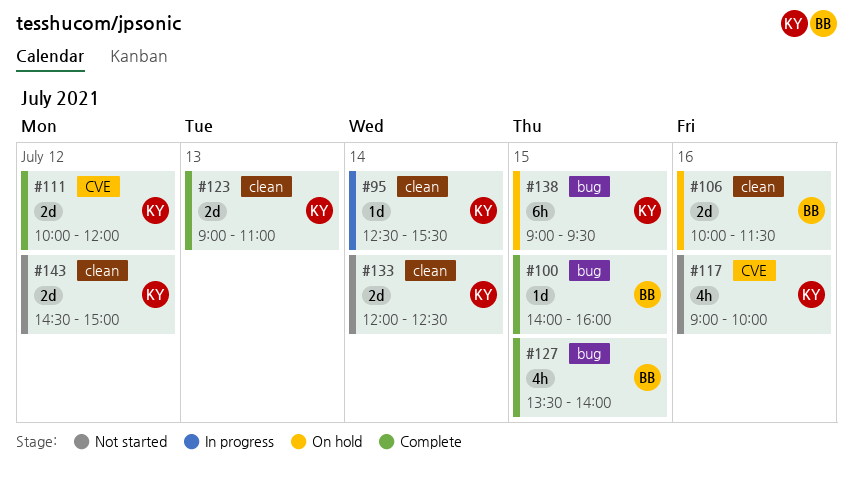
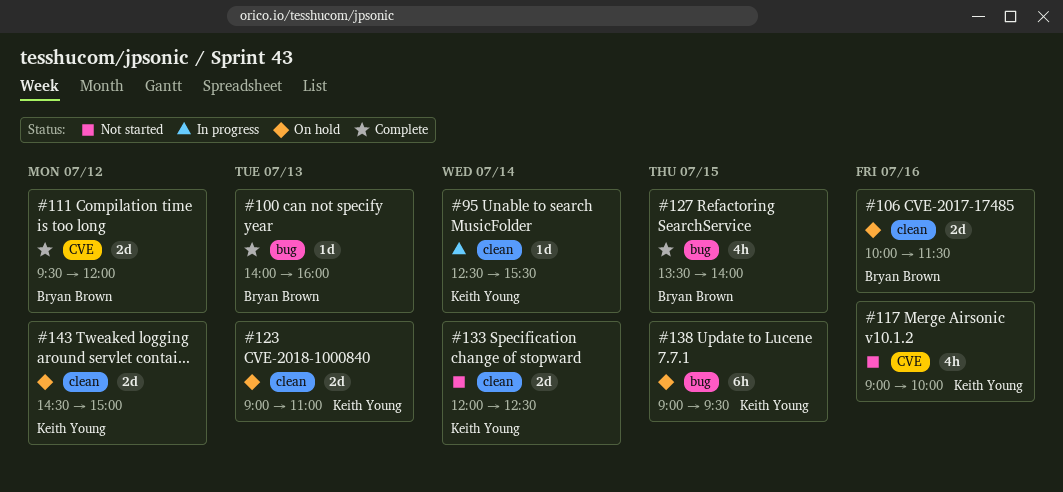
#100, day: Jul 15 -> Jul 13
#111, owner: Keith Young -> Bryan Brown
#111, begins: 10:00 -> 09:30
#123, status: Complete -> On hold
#143, status: Not started -> On hold

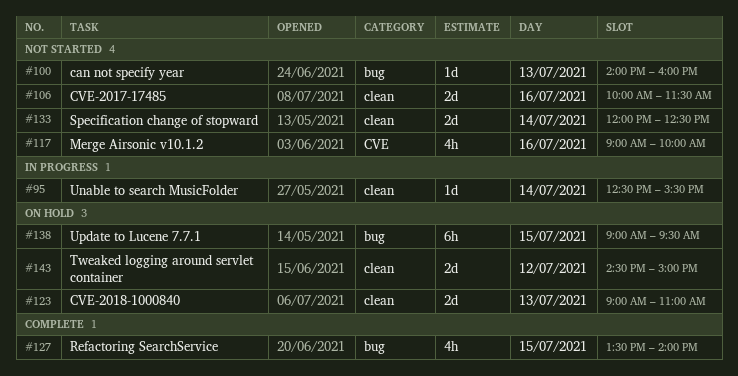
#100, status: Complete -> Not started
#106, status: On hold -> Not started
#111: present -> none

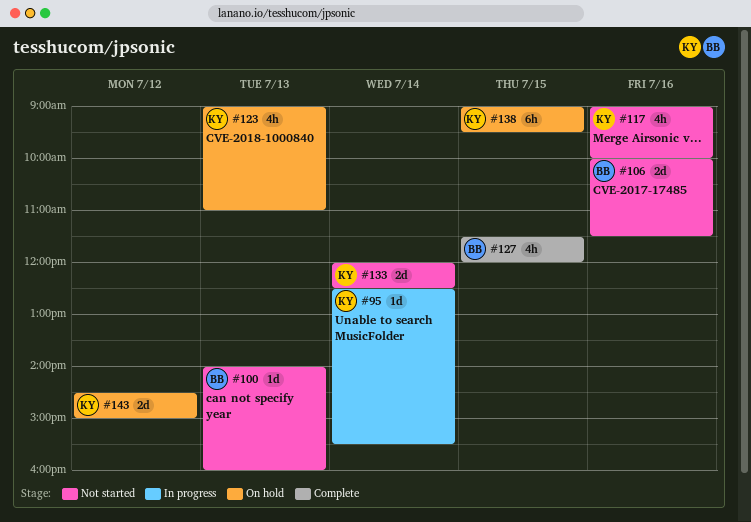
#123, estimate: 2d -> 4h
#127, begins: 13:30 -> 11:30
#127, ends: 14:00 -> 12:00

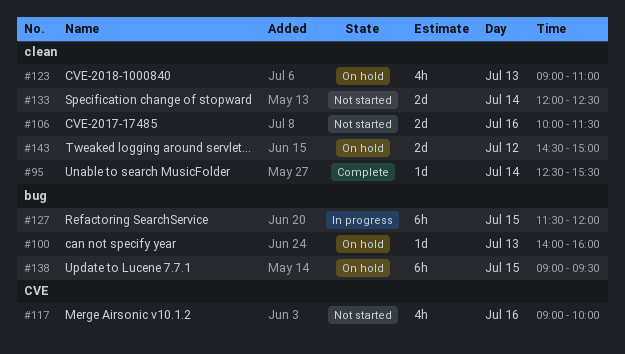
#95, status: In progress -> Complete
#100, status: Not started -> On hold
#127, status: Complete -> In progress
#127, estimate: 4h -> 6h

